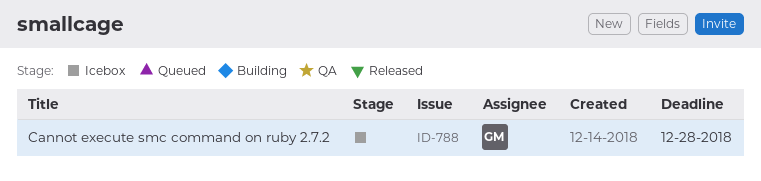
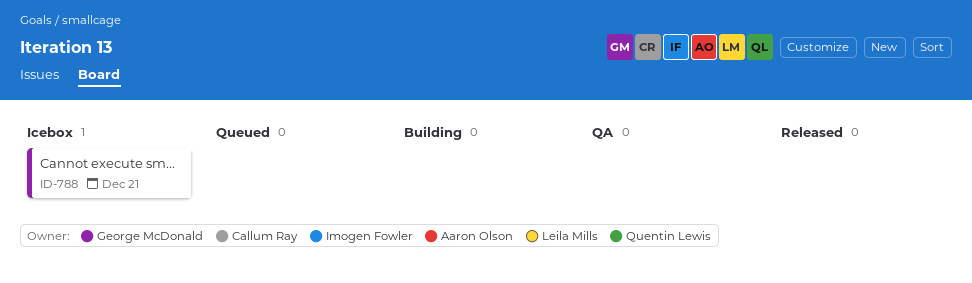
ID-788, due: Dec 28 -> Dec 21

